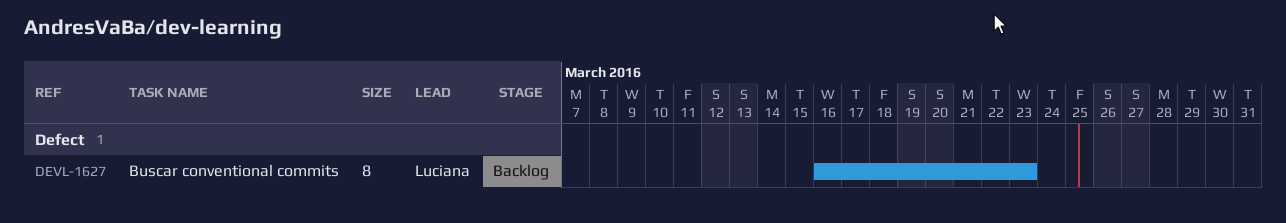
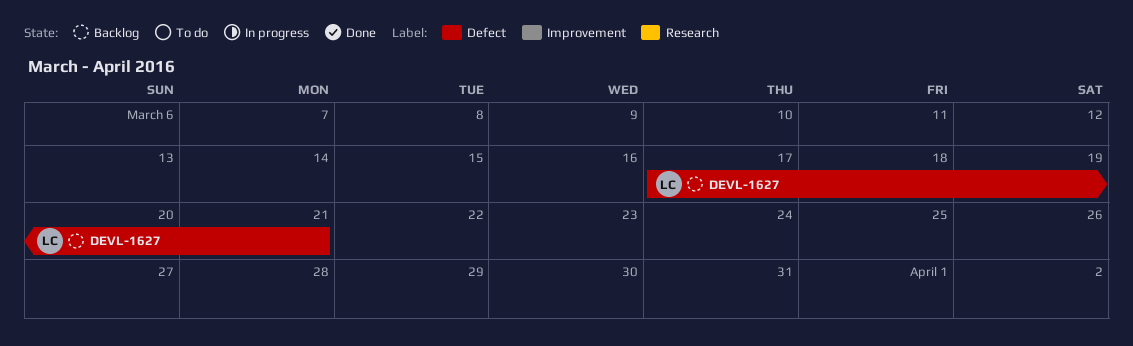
DEVL-1627, start: Mar 16 -> Mar 17
DEVL-1627, due: Mar 23 -> Mar 21

